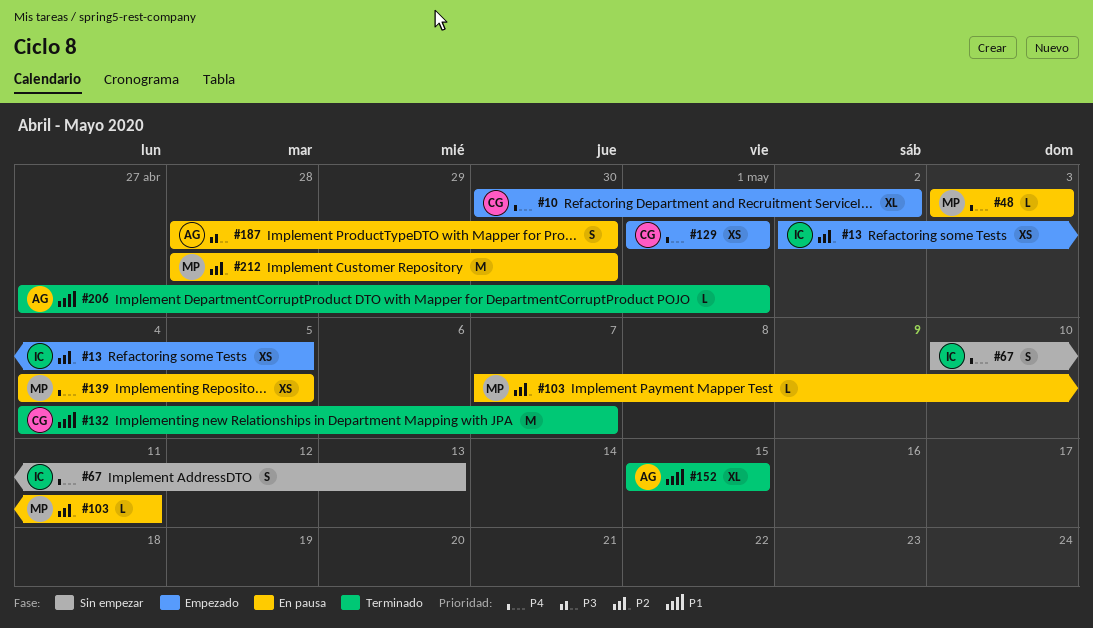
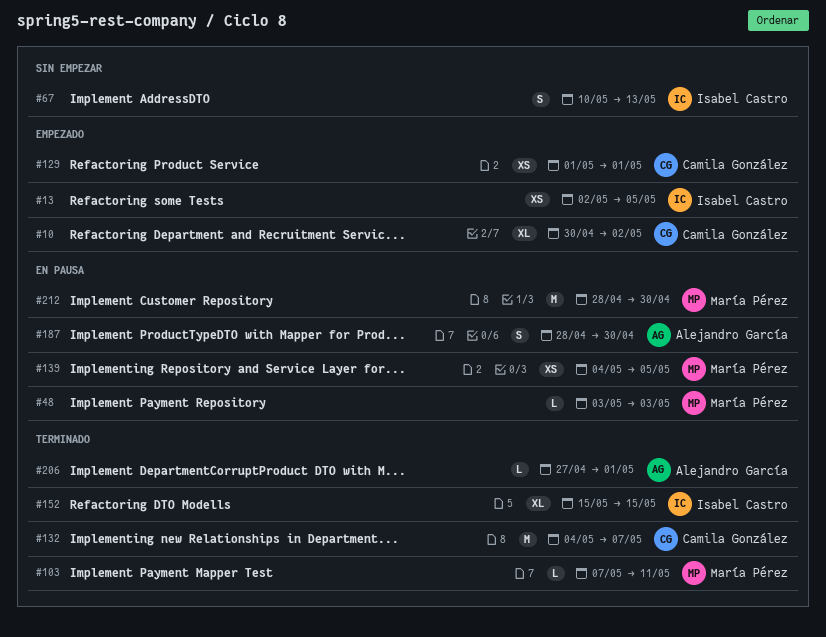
#103, status: En pausa -> Terminado
#152, owner: Alejandro García -> Isabel Castro

